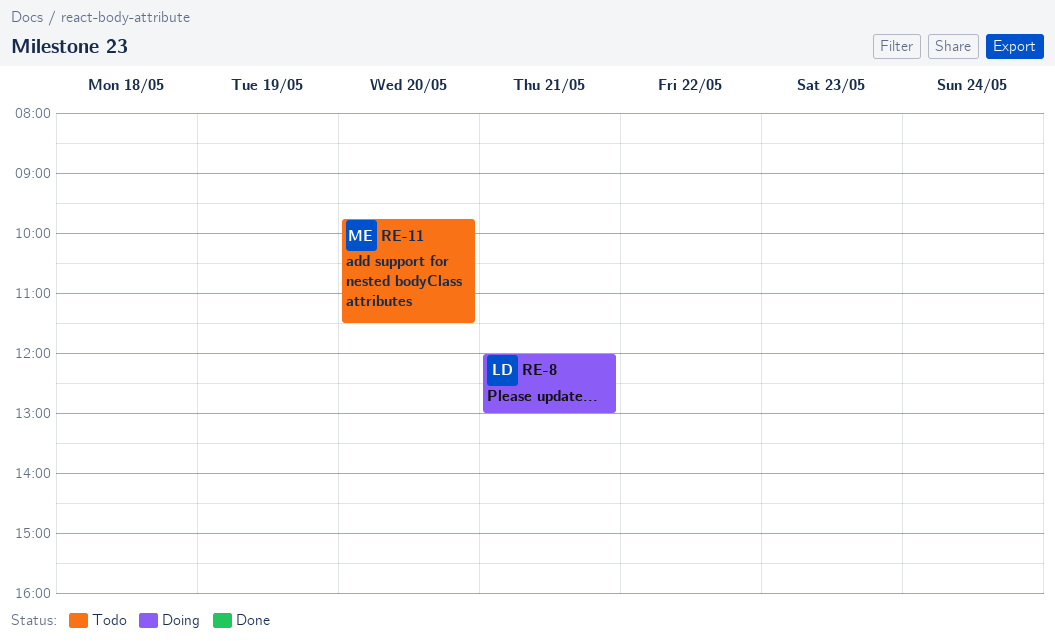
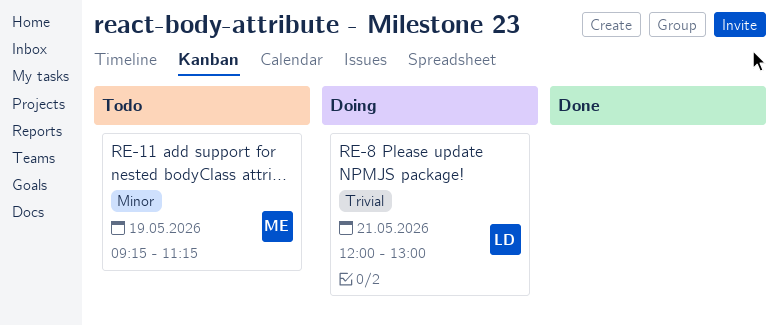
RE-11, day: May 20 -> May 19
RE-11, begins: 09:45 -> 09:15
RE-11, ends: 11:30 -> 11:15

